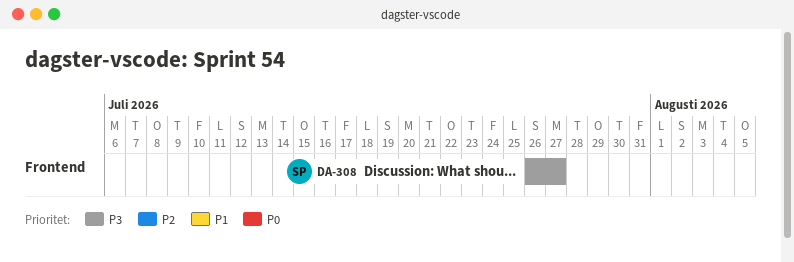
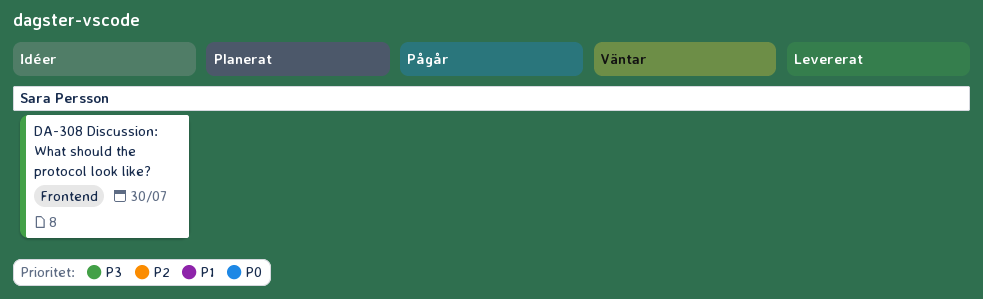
DA-308, due: Jul 27 -> Jul 30

